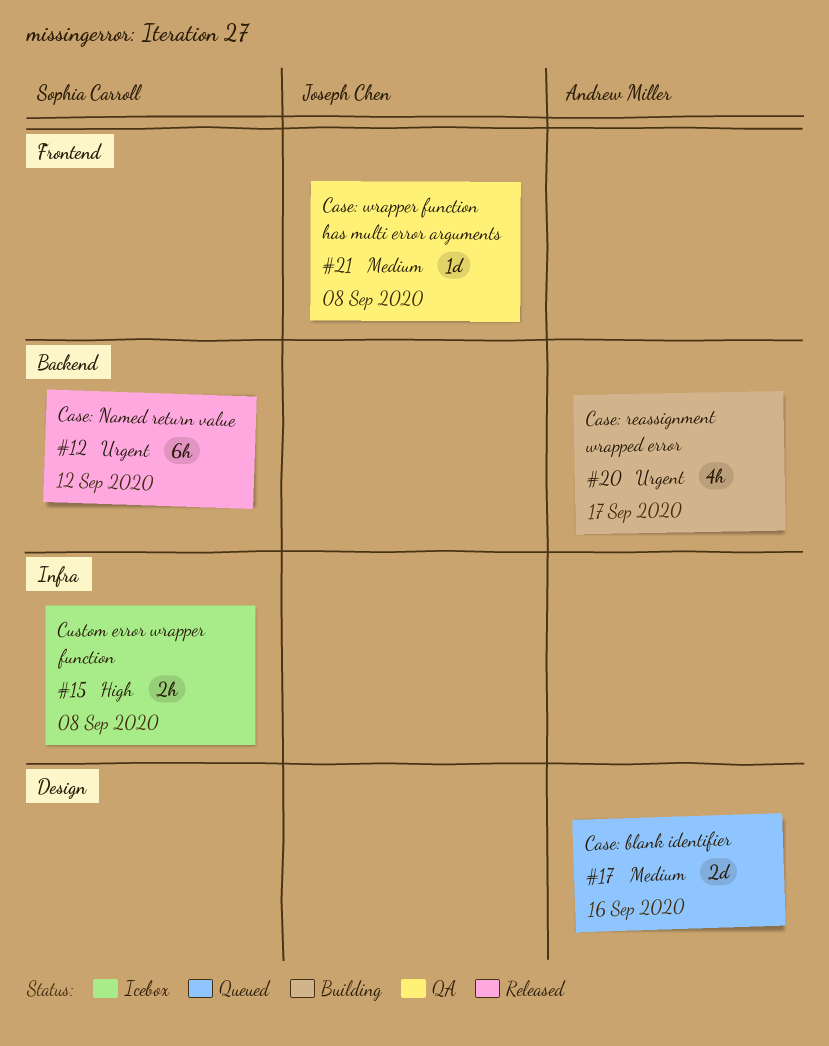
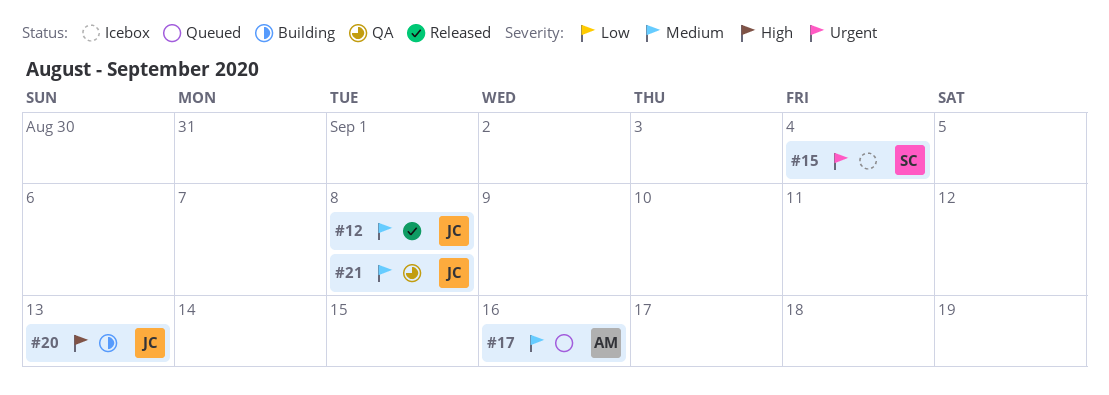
#12, owner: Sophia Carroll -> Joseph Chen
#12, priority: Urgent -> Medium
#12, due: Sep 12 -> Sep 8
#15, priority: High -> Urgent
#15, due: Sep 8 -> Sep 4
#20, owner: Andrew Miller -> Joseph Chen
#20, priority: Urgent -> High
#20, due: Sep 17 -> Sep 13

